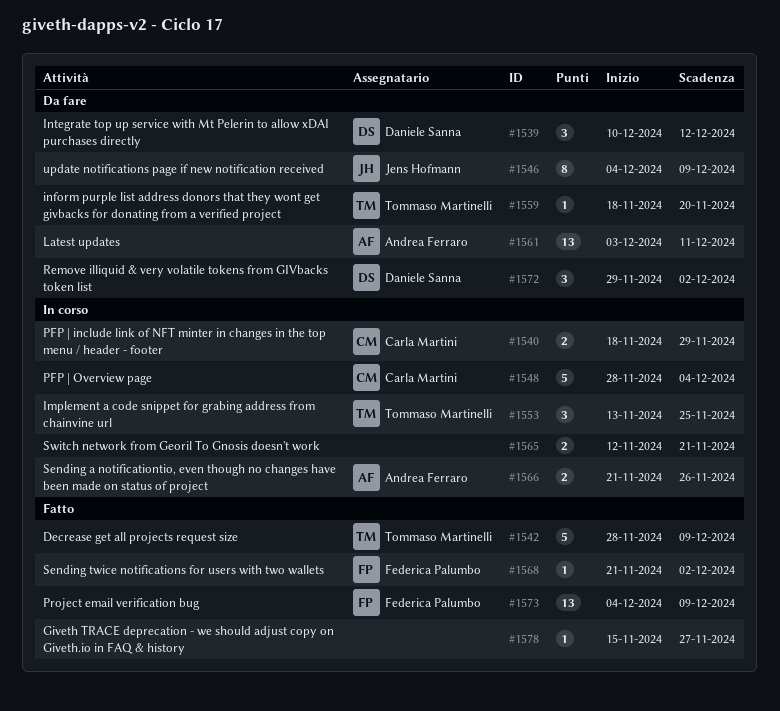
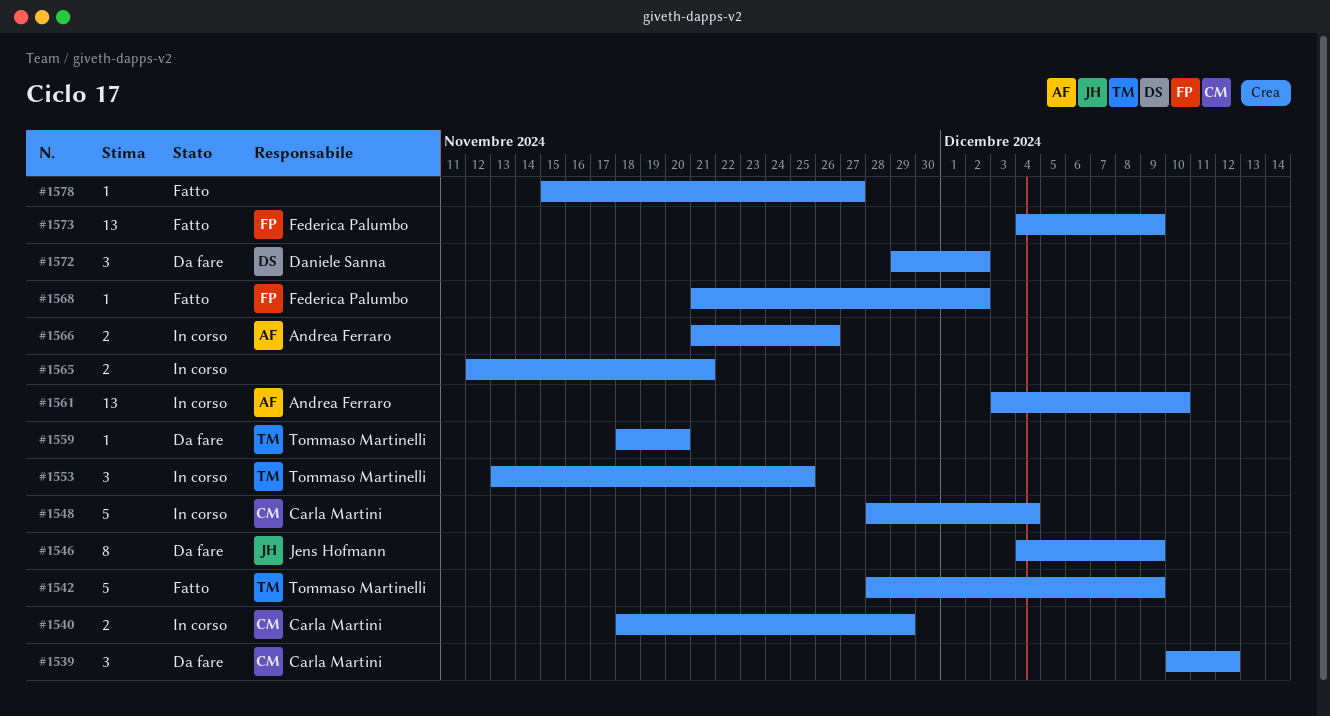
#1539, owner: Daniele Sanna -> Carla Martini
#1561, status: Da fare -> In corso
#1561, due: Dec 11 -> Dec 10

